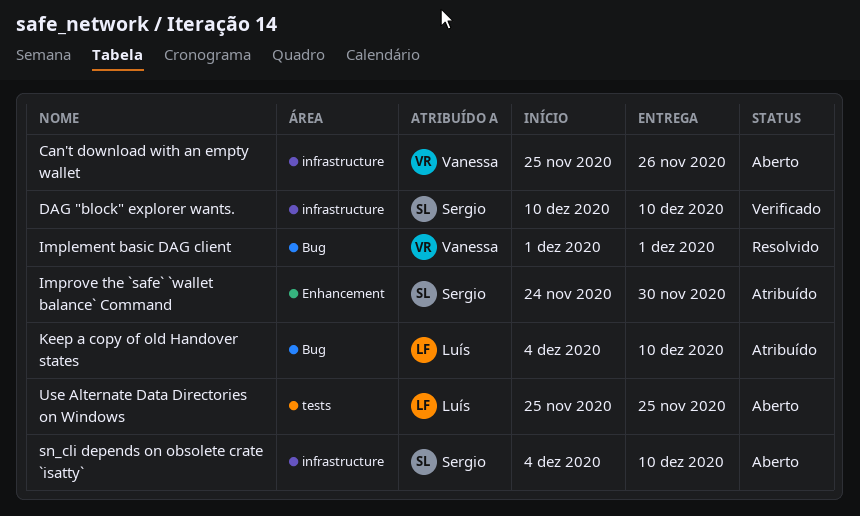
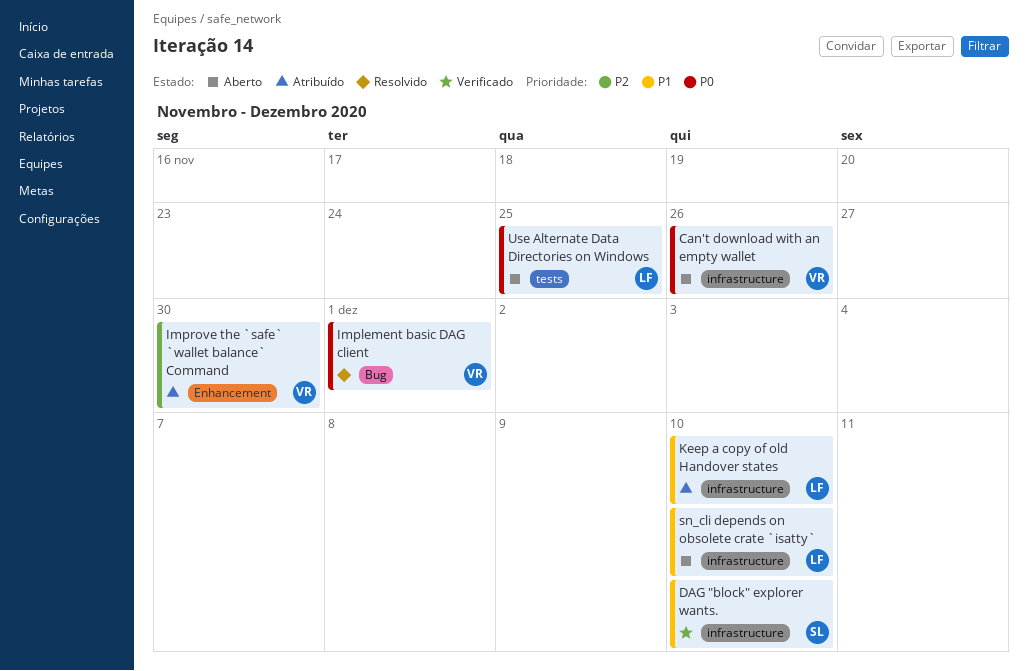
Improve the `safe` `wallet balance` Command, owner: Sergio -> Vanessa
Keep a copy of old Handover states, label: Bug -> infrastructure
sn_cli depends on obsolete crate `isatty`, owner: Sergio -> Luís

